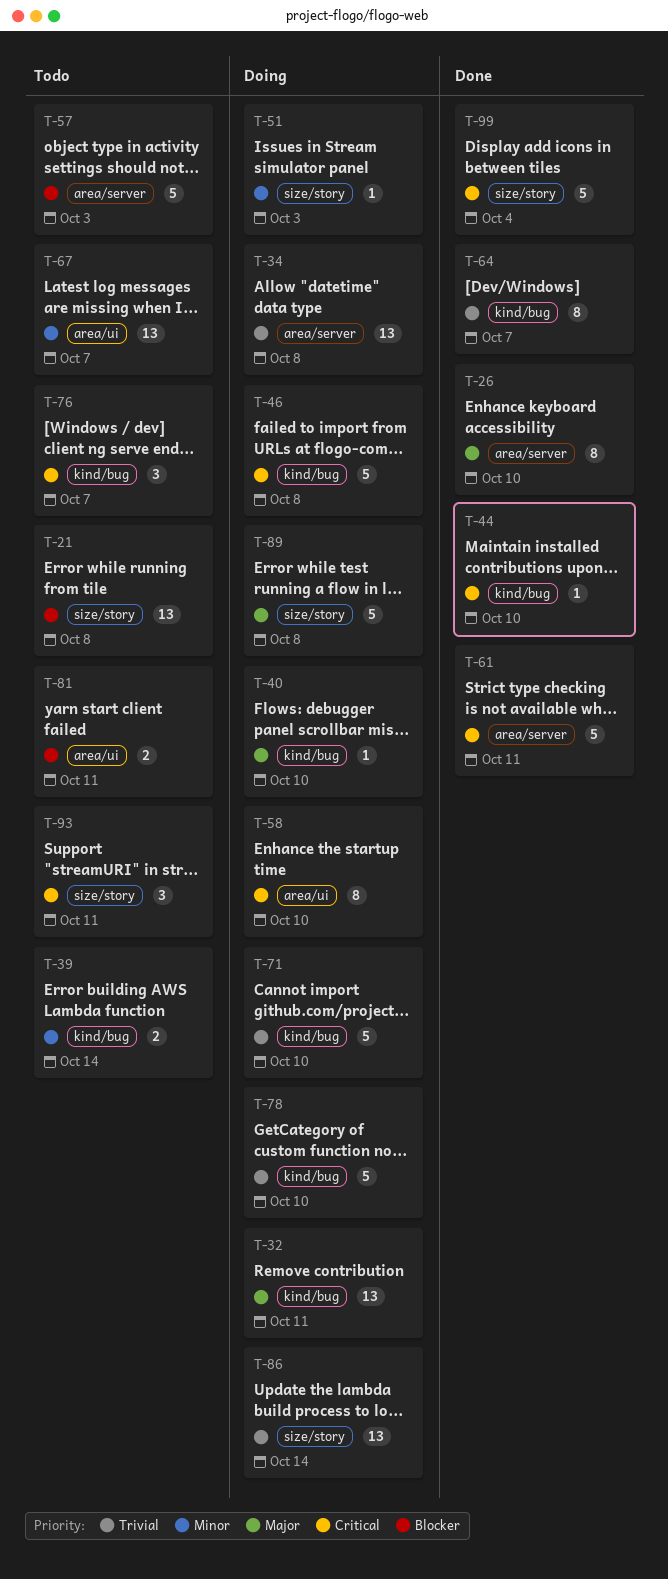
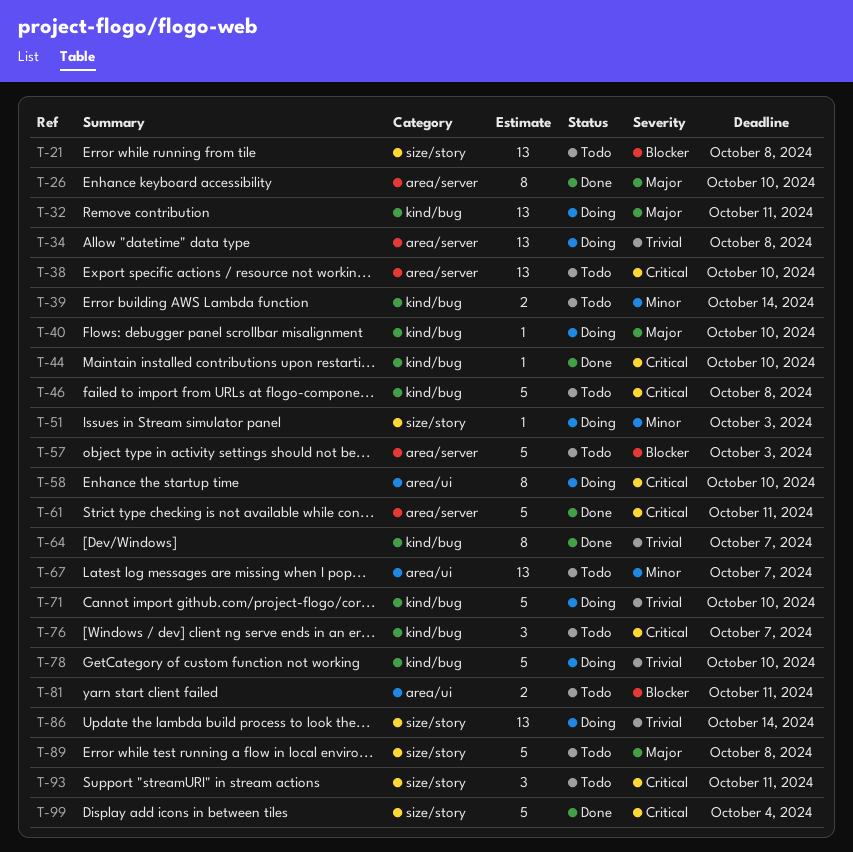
T-38: none -> present
T-46, status: Doing -> Todo
T-89, status: Doing -> Todo

